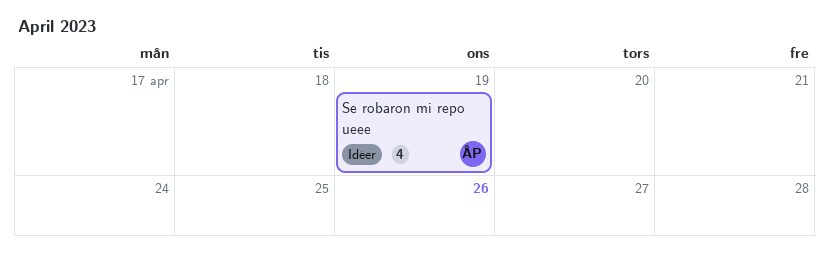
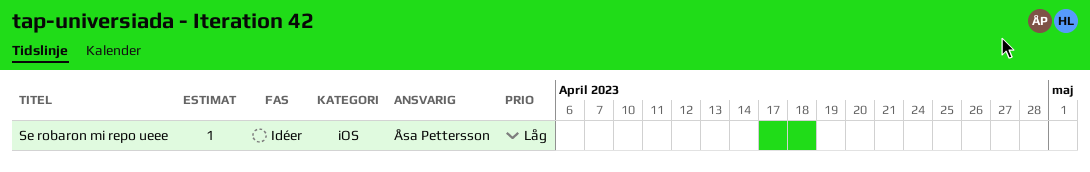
Se robaron mi repo ueee, estimate: 4 -> 1
Se robaron mi repo ueee, due: Apr 19 -> Apr 18

